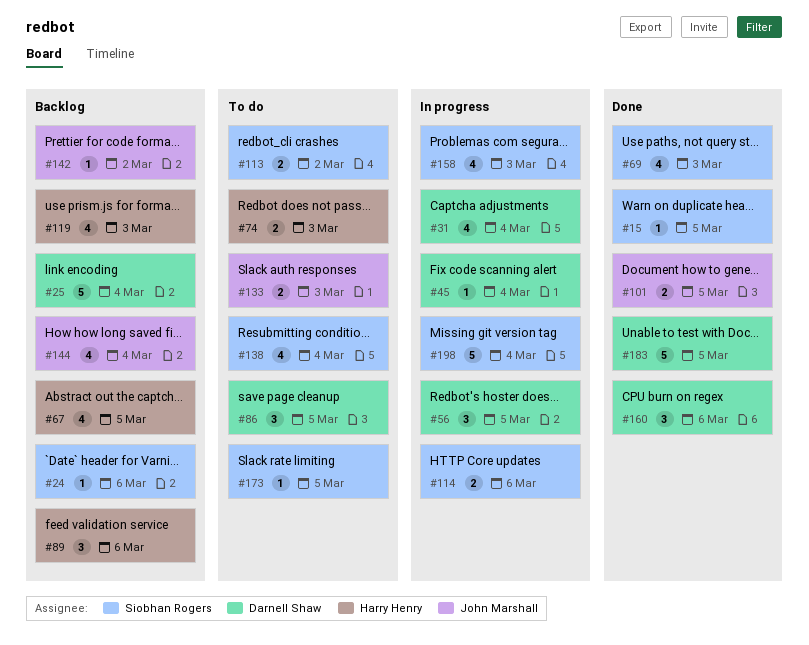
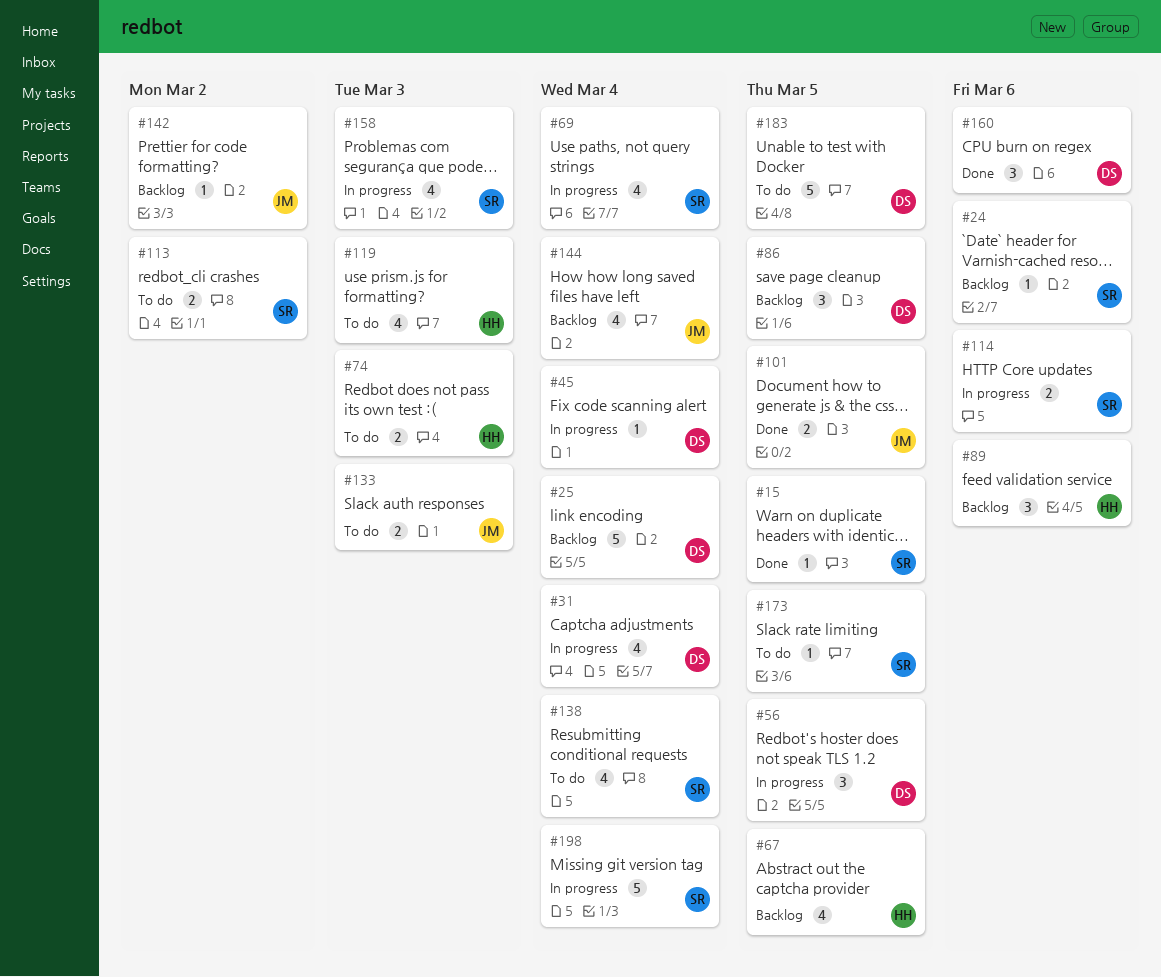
#69, status: Done -> In progress
#69, due: Mar 3 -> Mar 4
#86, status: To do -> Backlog
#119, status: Backlog -> To do
#183, status: Done -> To do

